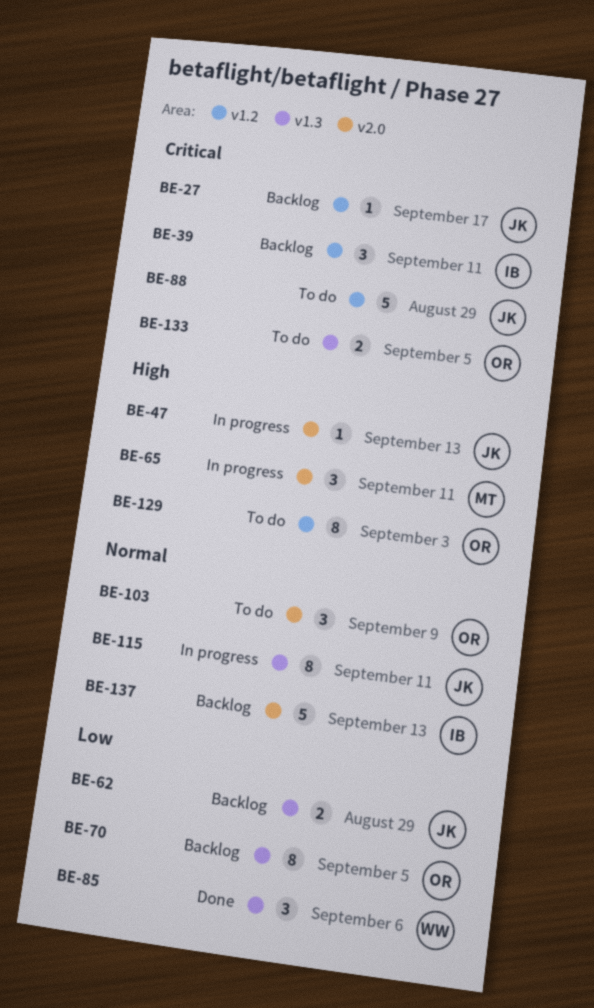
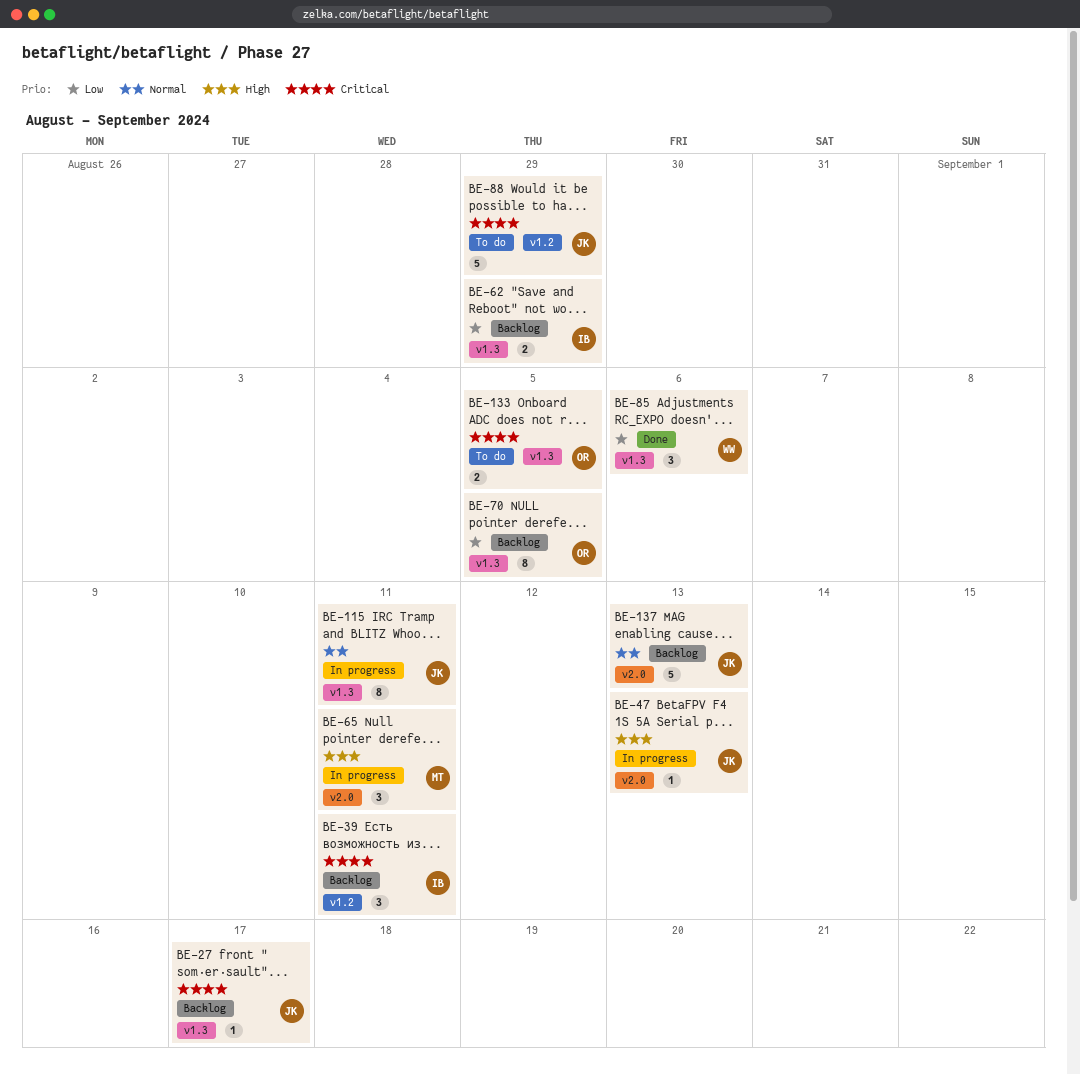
BE-27, label: v1.2 -> v1.3
BE-62, owner: JK -> IB
BE-103: present -> none
BE-129: present -> none
BE-137, owner: IB -> JK

